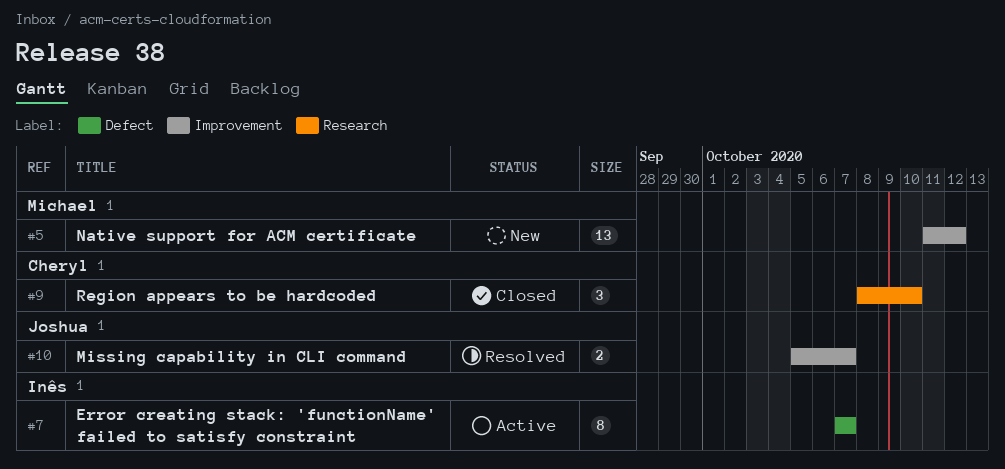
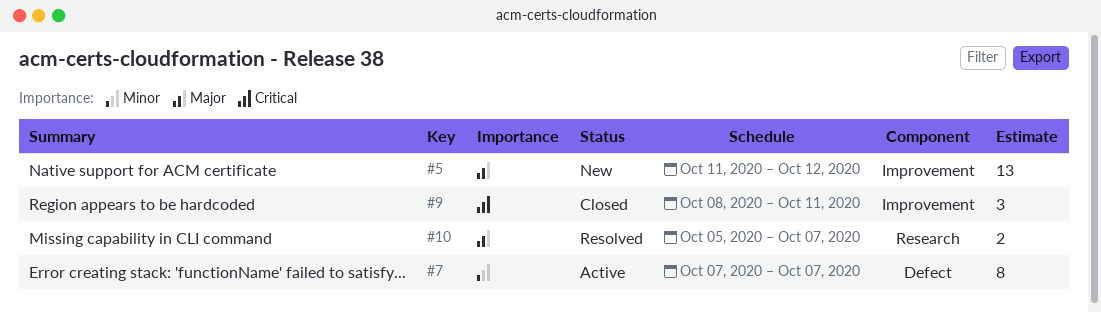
#9, label: Research -> Improvement
#9, due: Oct 10 -> Oct 11
#10, label: Improvement -> Research

